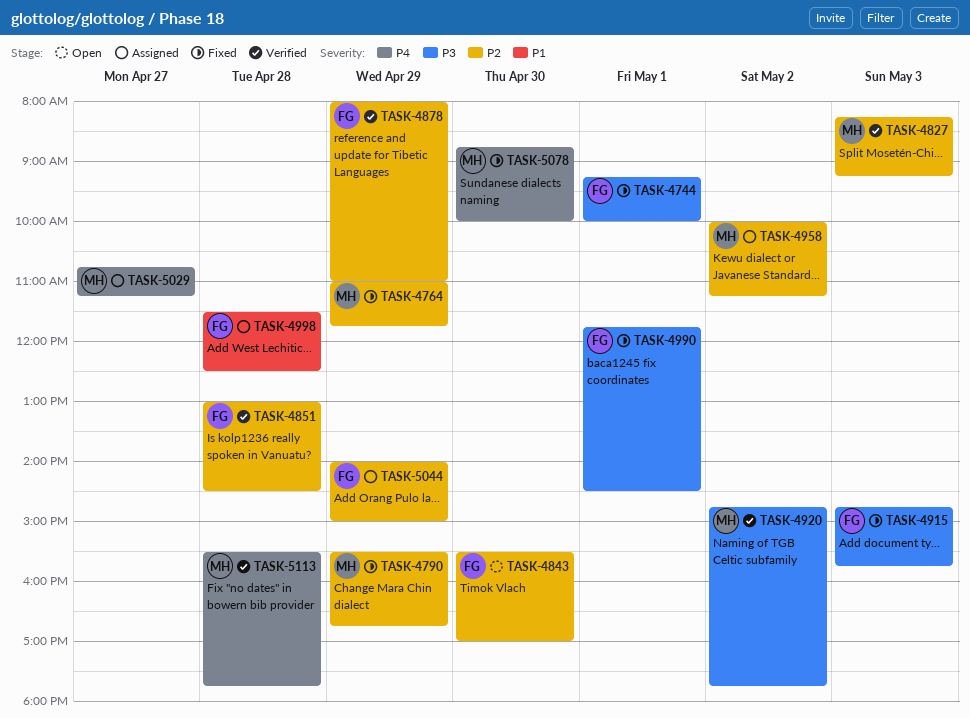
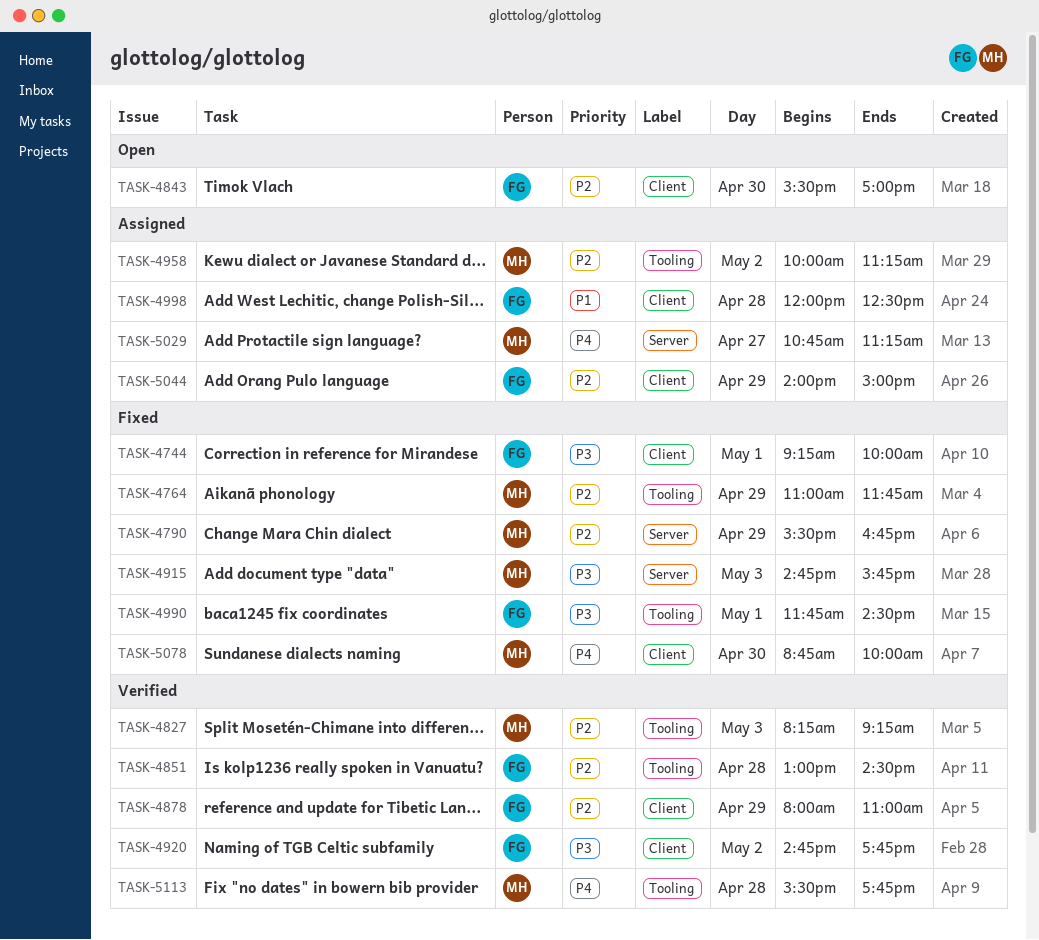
TASK-4915, owner: FG -> MH
TASK-4920, owner: MH -> FG
TASK-4998, begins: 11:30 -> 12:00

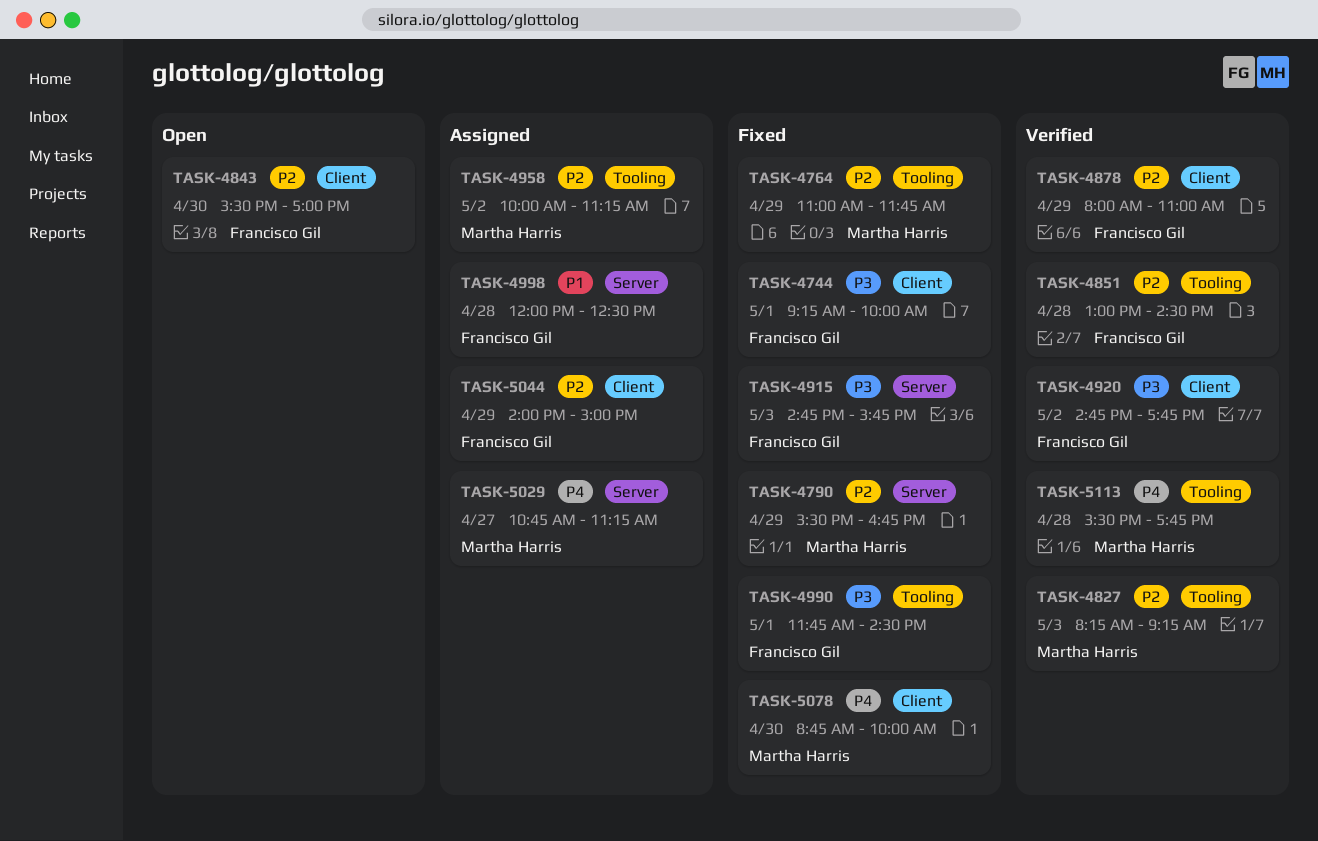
TASK-4915, owner: Martha Harris -> Francisco Gil
TASK-4998, label: Client -> Server

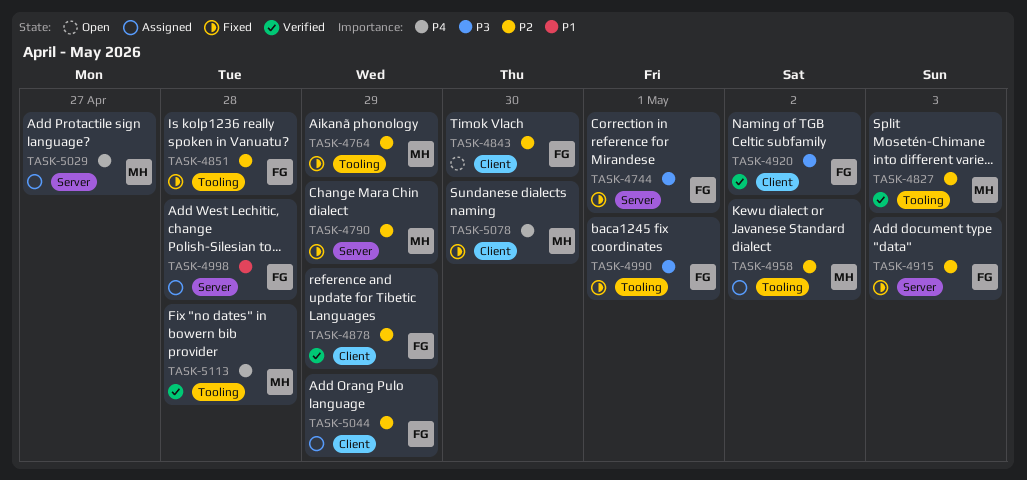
TASK-4744, label: Client -> Server
TASK-4851, status: Verified -> Fixed
TASK-4915, priority: P3 -> P2

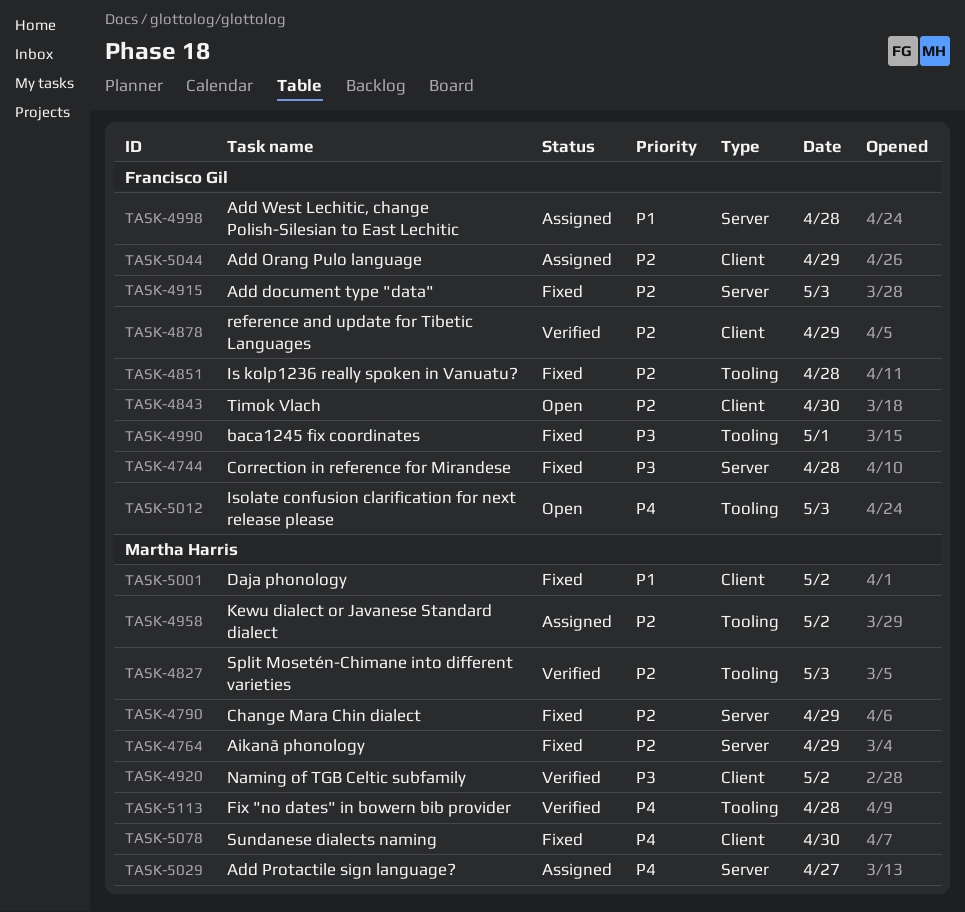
TASK-4744, day: May 1 -> Apr 28
TASK-4764, label: Tooling -> Server
TASK-4920, owner: Francisco Gil -> Martha Harris
TASK-5001: none -> present
TASK-5012: none -> present

